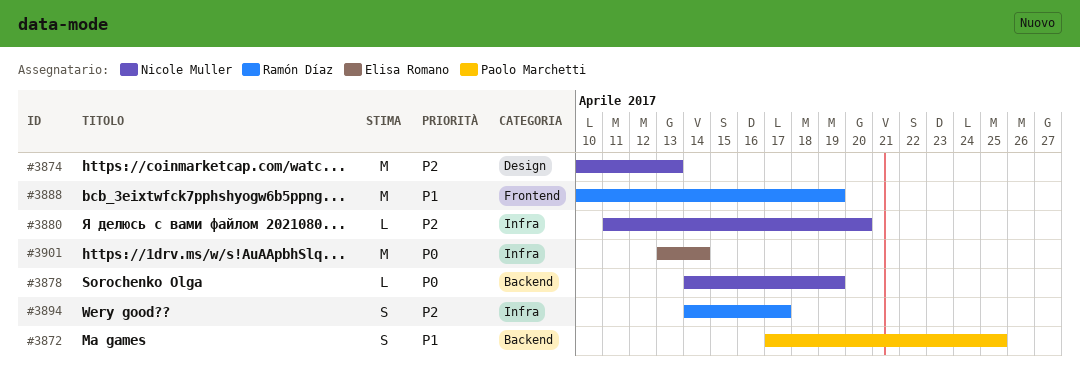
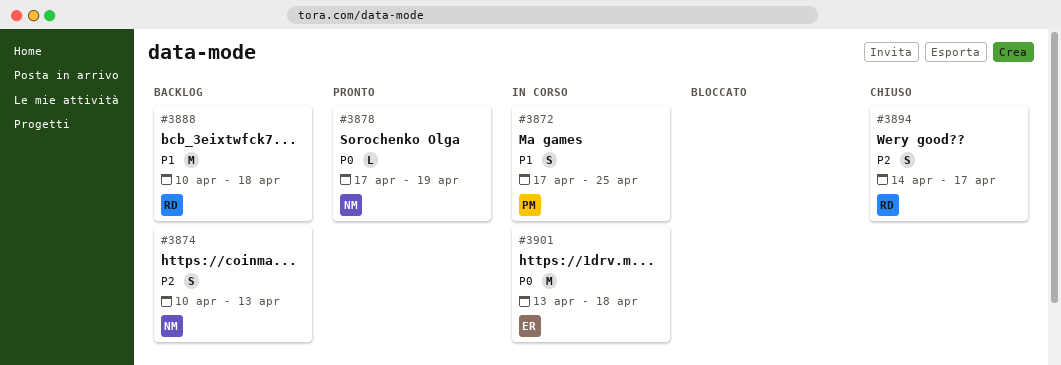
#3874, estimate: M -> S
#3878, start: Apr 14 -> Apr 17
#3880: present -> none
#3888, due: Apr 19 -> Apr 18
#3901, due: Apr 14 -> Apr 18

